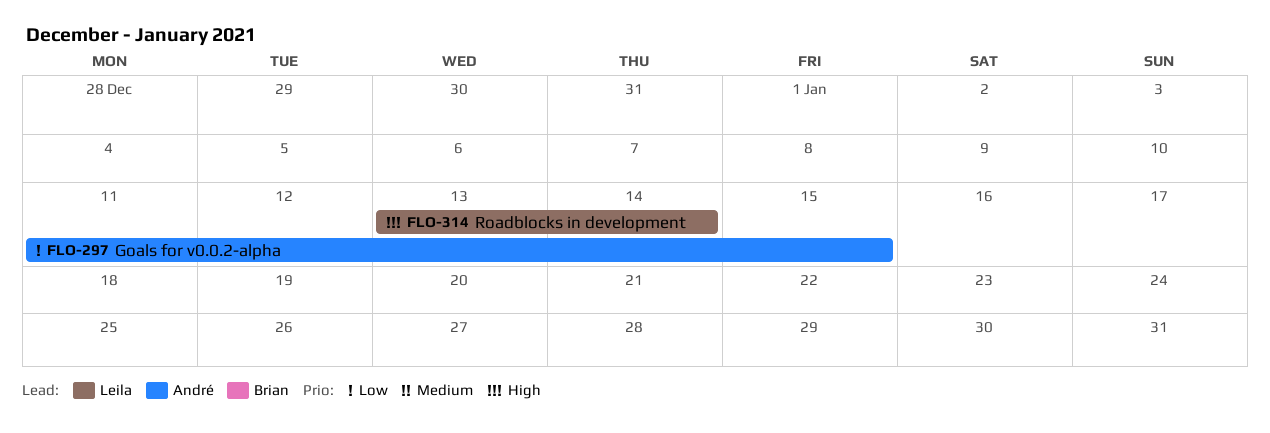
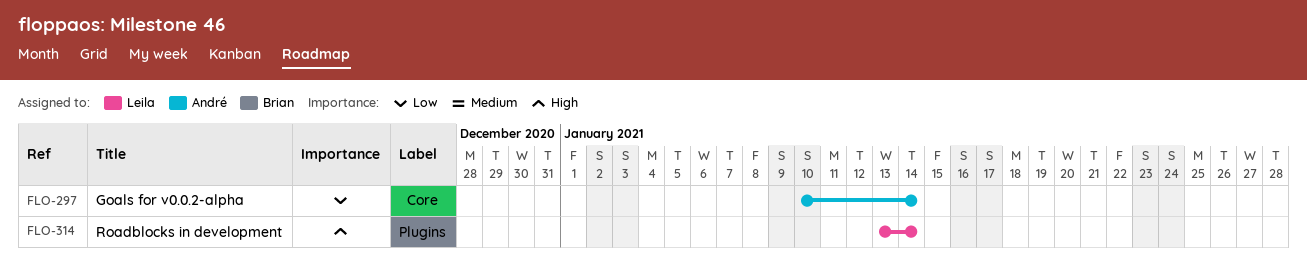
FLO-297, start: Jan 11 -> Jan 10
FLO-297, due: Jan 15 -> Jan 14

